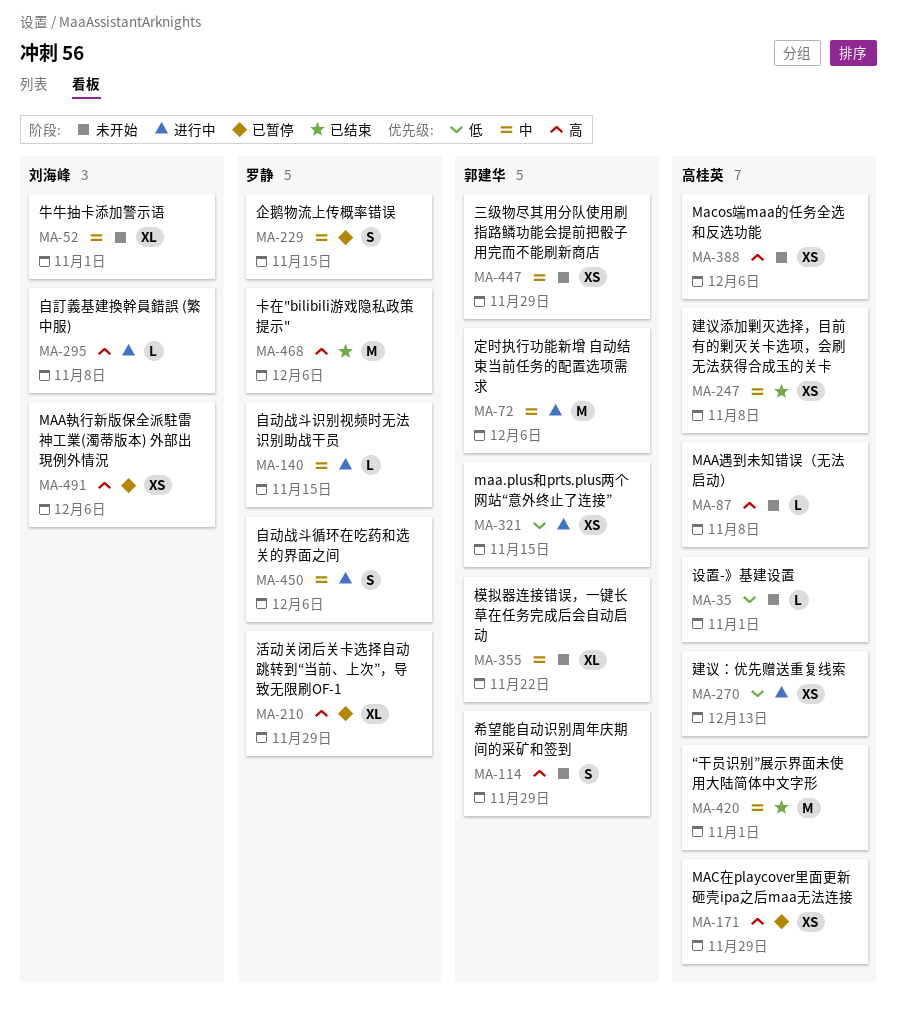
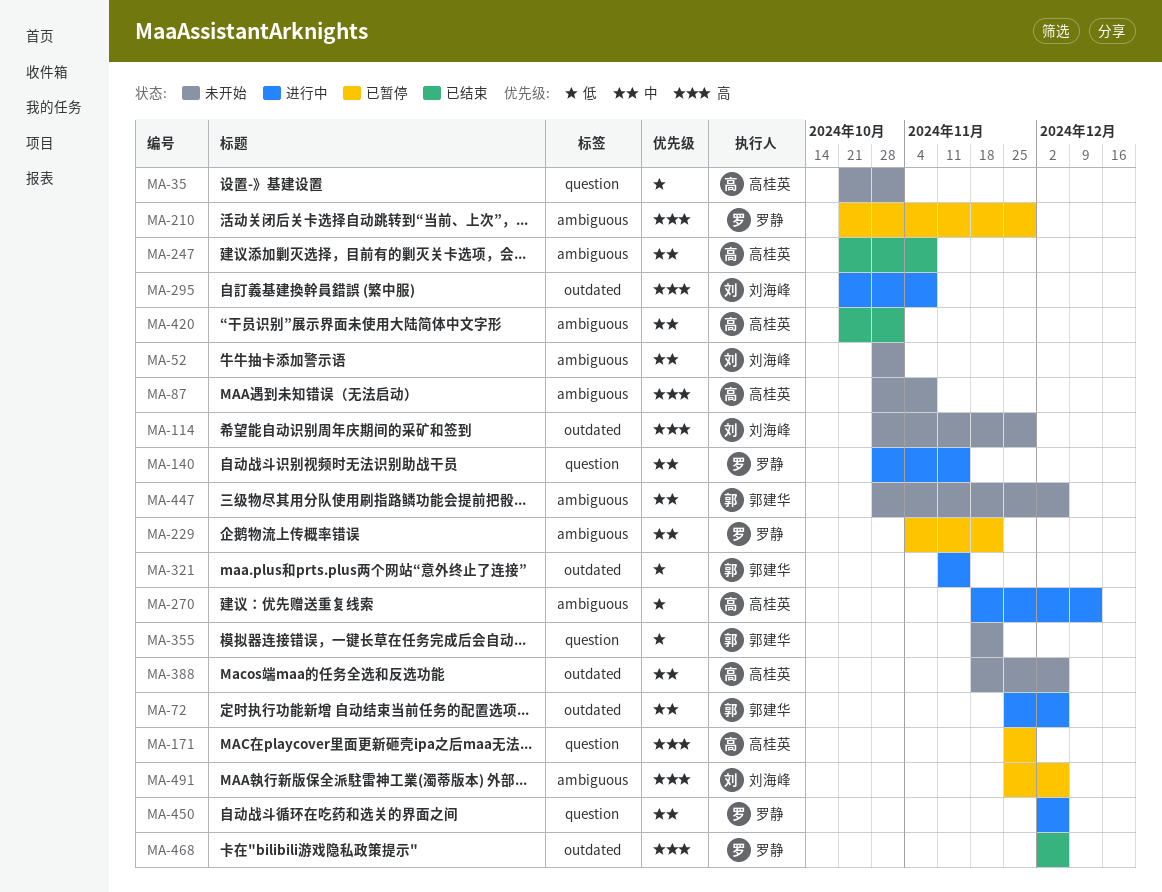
MA-114, owner: 郭建华 -> 刘海峰
MA-229, due: Nov 15 -> Nov 22
MA-355, priority: 中 -> 低
MA-388, priority: 高 -> 中
MA-447, due: Nov 29 -> Dec 6

